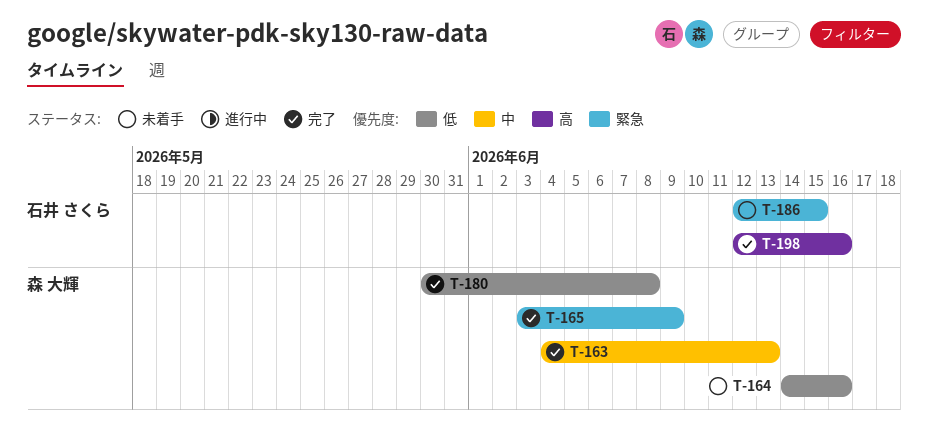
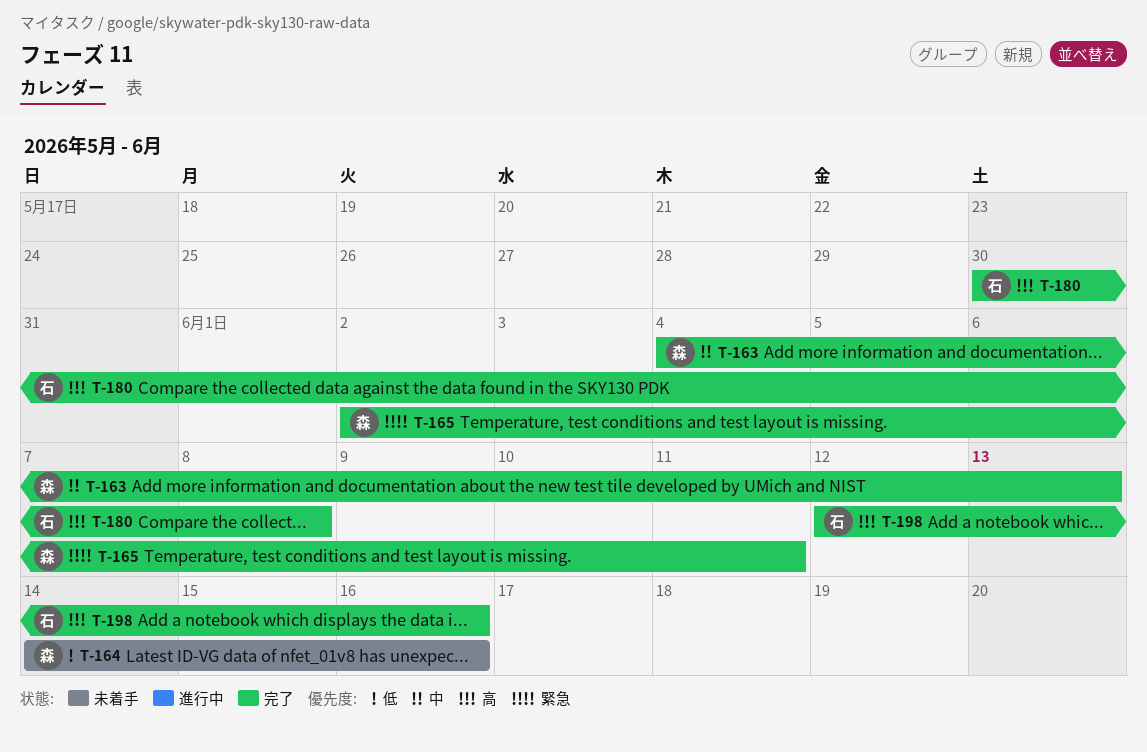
T-165, start: Jun 3 -> Jun 2
T-165, due: Jun 9 -> Jun 11
T-180, owner: 森 大輝 -> 石井 さくら
T-180, priority: 低 -> 高
T-186: present -> none

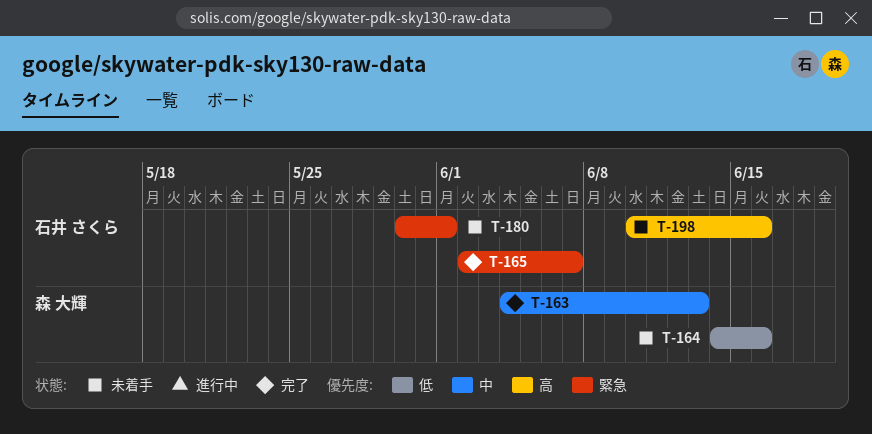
T-165, owner: 森 大輝 -> 石井 さくら
T-165, due: Jun 11 -> Jun 7
T-180, status: 完了 -> 未着手
T-180, priority: 高 -> 緊急
T-180, due: Jun 8 -> Jun 1
T-198, status: 完了 -> 未着手
T-198, start: Jun 12 -> Jun 10

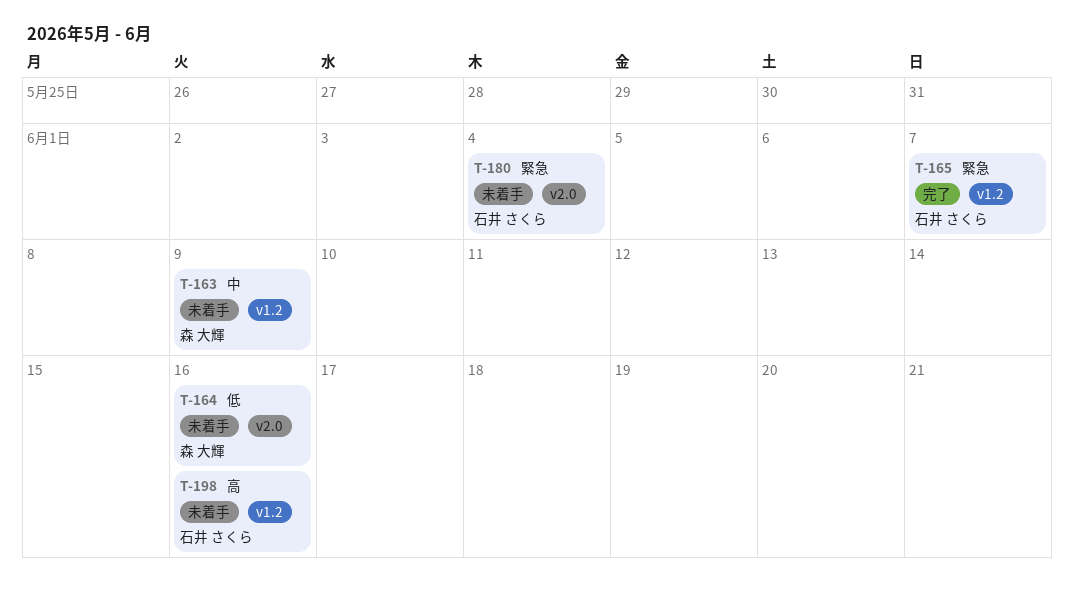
T-163, status: 完了 -> 未着手
T-163, due: Jun 13 -> Jun 9
T-180, due: Jun 1 -> Jun 4

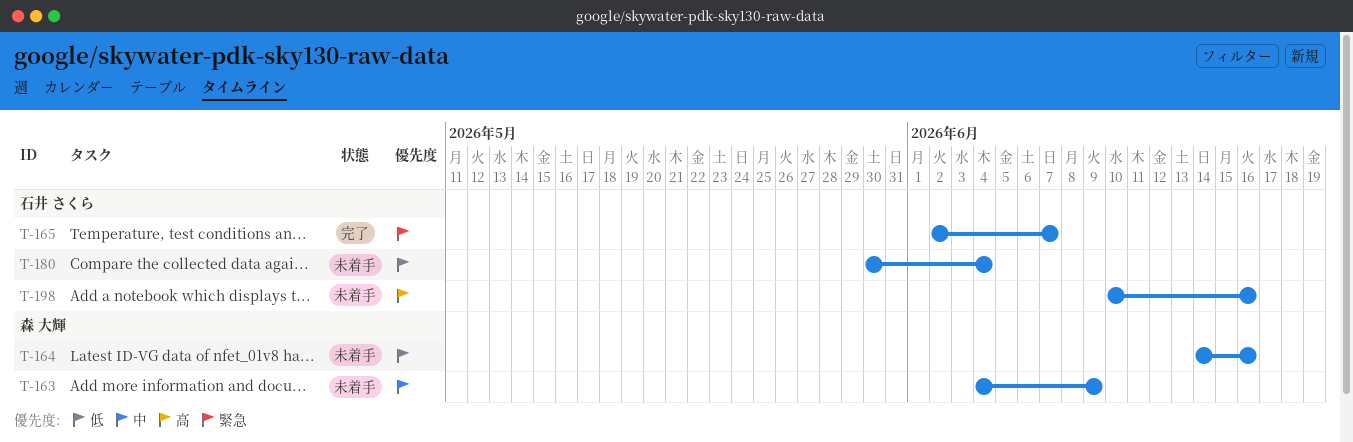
T-180, priority: 緊急 -> 低

